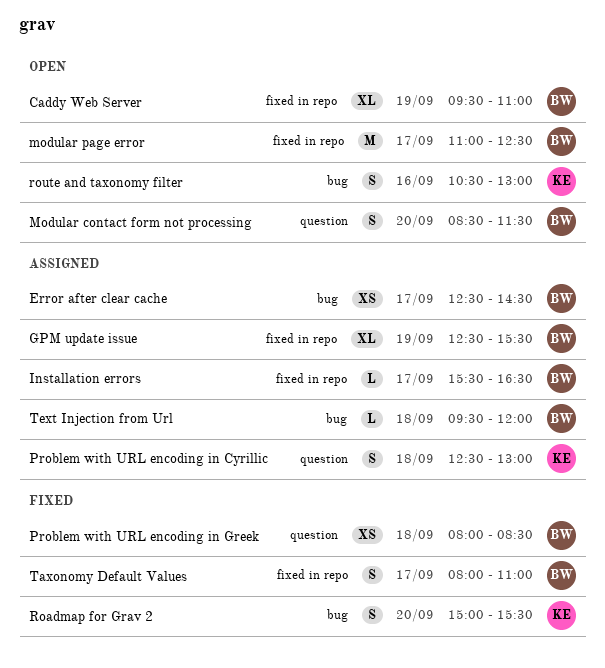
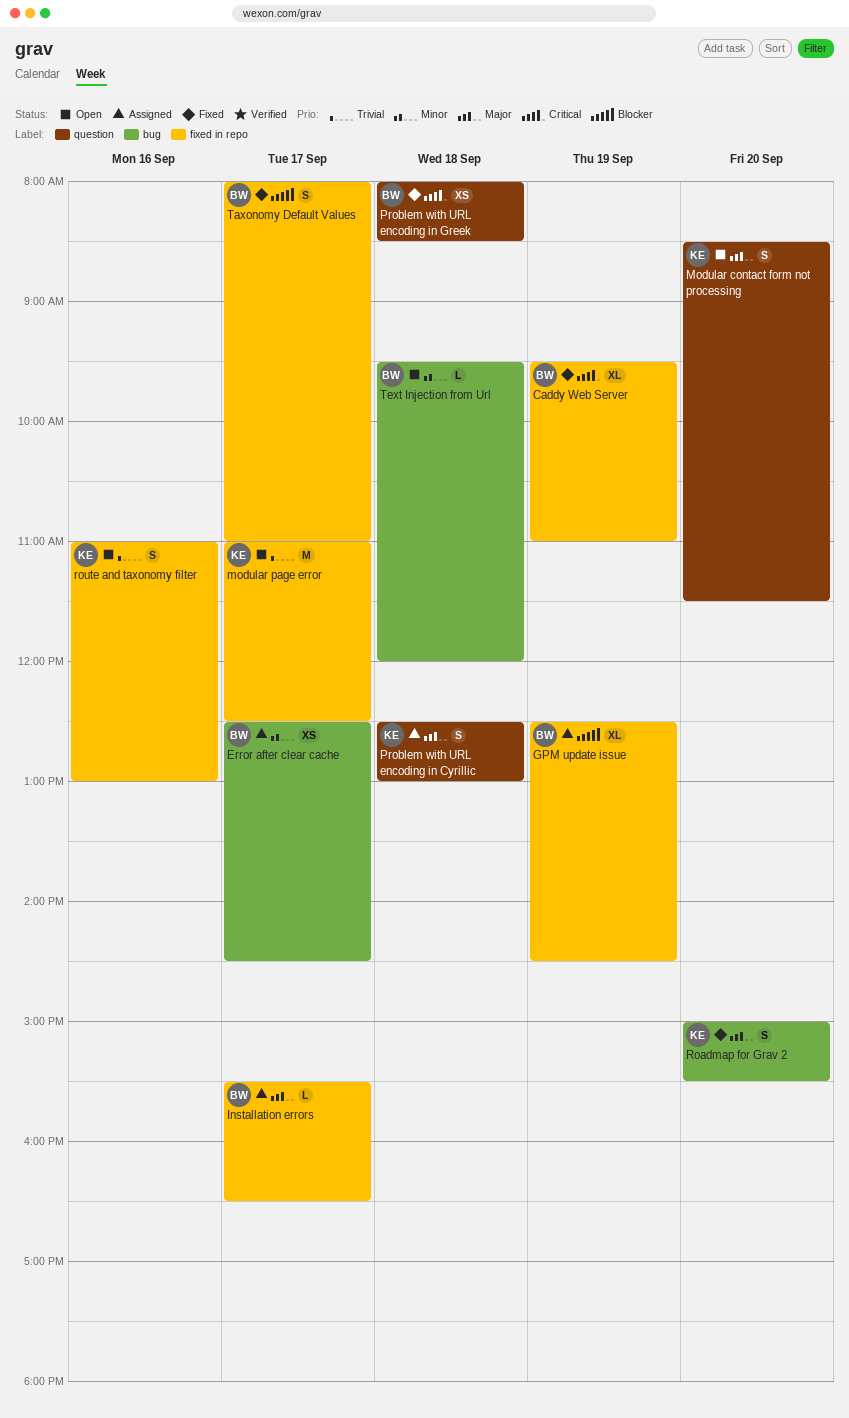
Caddy Web Server, status: Open -> Fixed
GPM update issue, ends: 15:30 -> 14:30
Modular contact form not processing, owner: BW -> KE
modular page error, owner: BW -> KE
route and taxonomy filter, label: bug -> fixed in repo
route and taxonomy filter, begins: 10:30 -> 11:00
Text Injection from Url, status: Assigned -> Open

